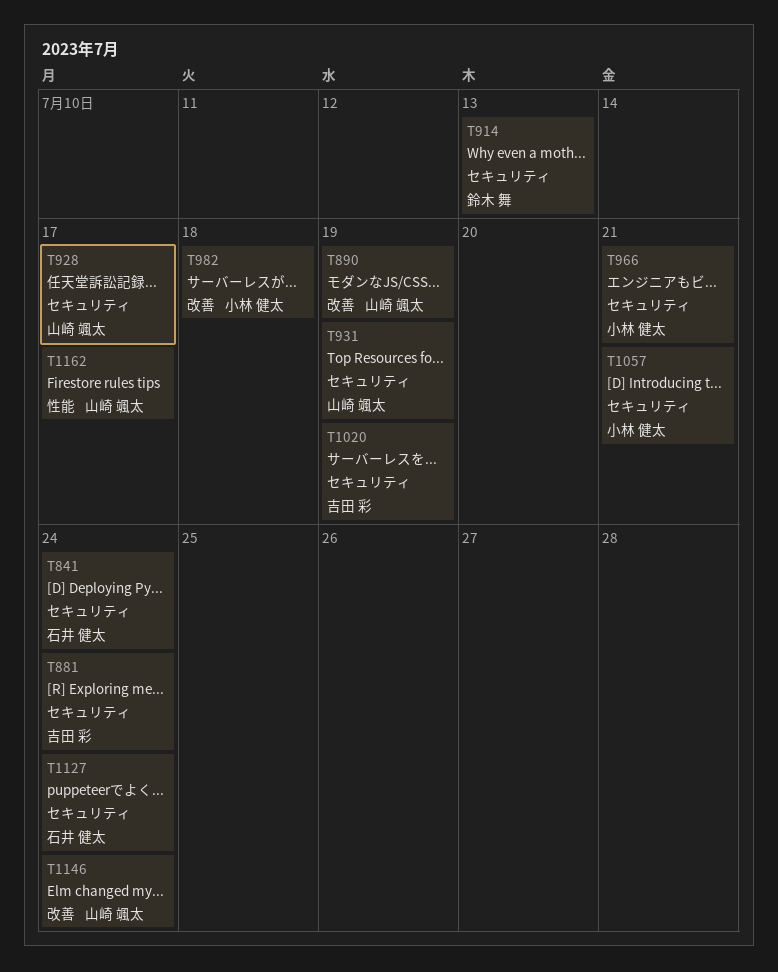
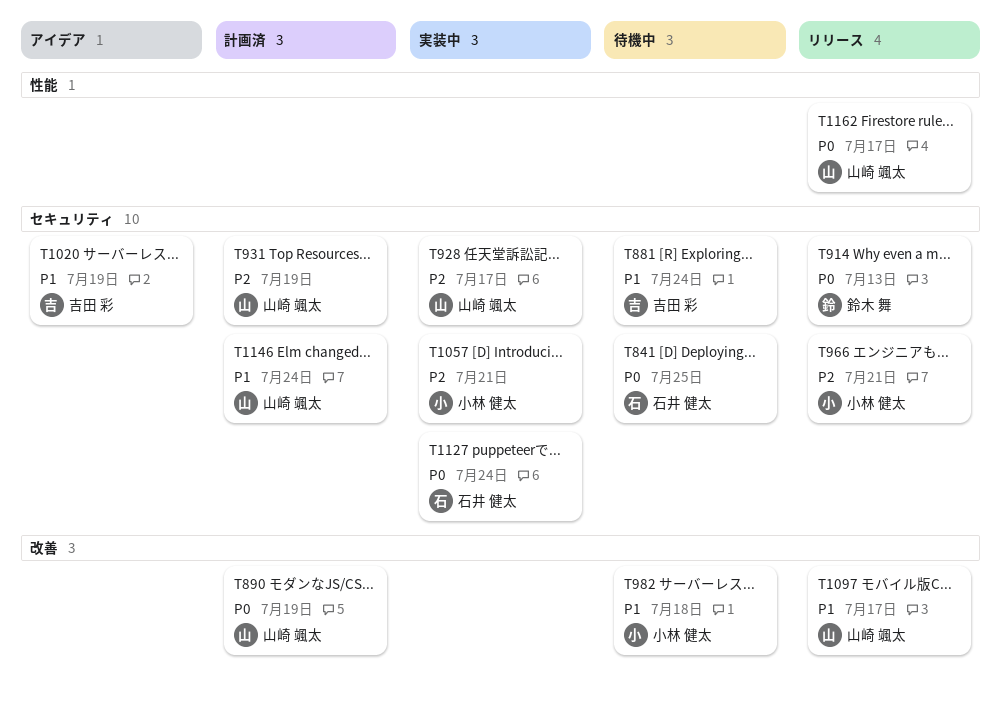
T841, due: Jul 24 -> Jul 25
T1097: none -> present
T1146, label: 改善 -> セキュリティ

